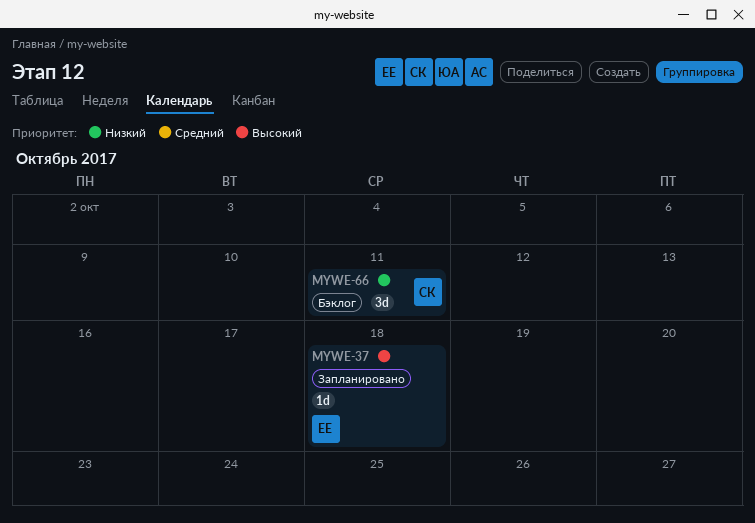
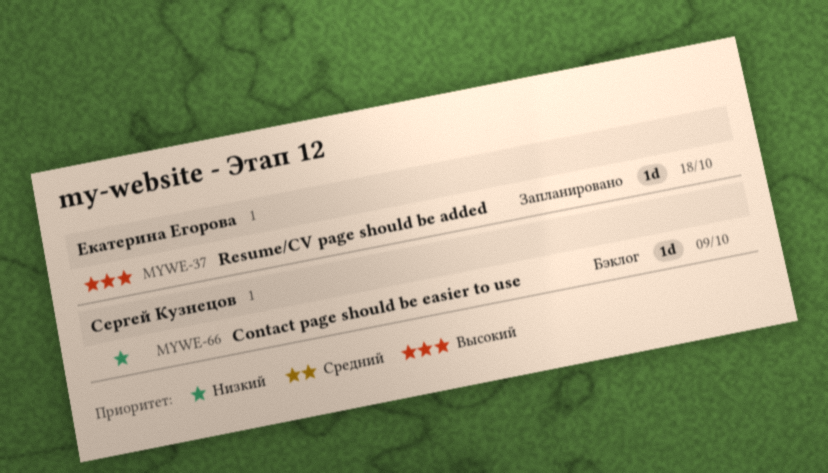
MYWE-66, estimate: 3d -> 1d
MYWE-66, due: Oct 11 -> Oct 9

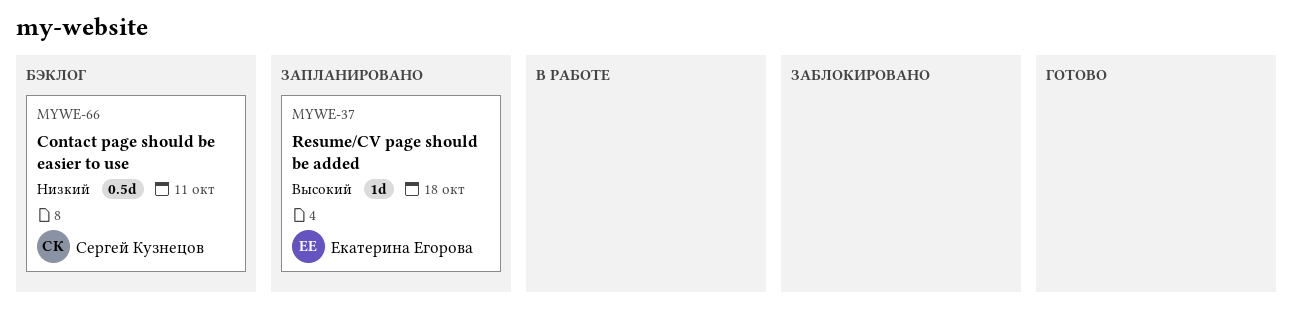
MYWE-66, estimate: 1d -> 0.5d
MYWE-66, due: Oct 9 -> Oct 11

